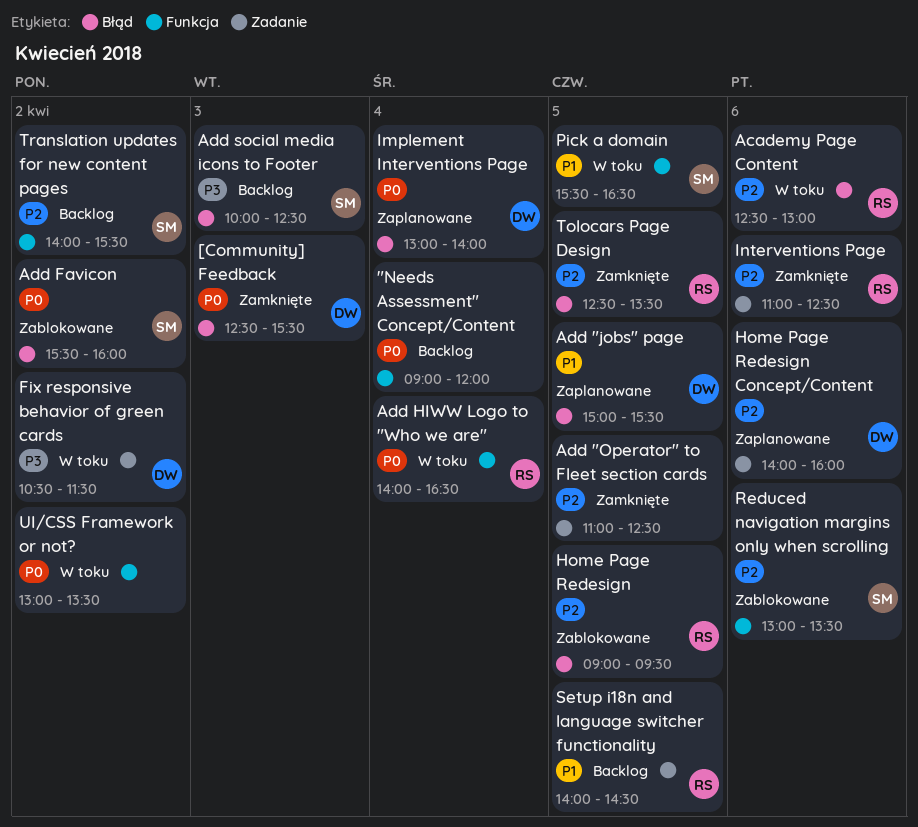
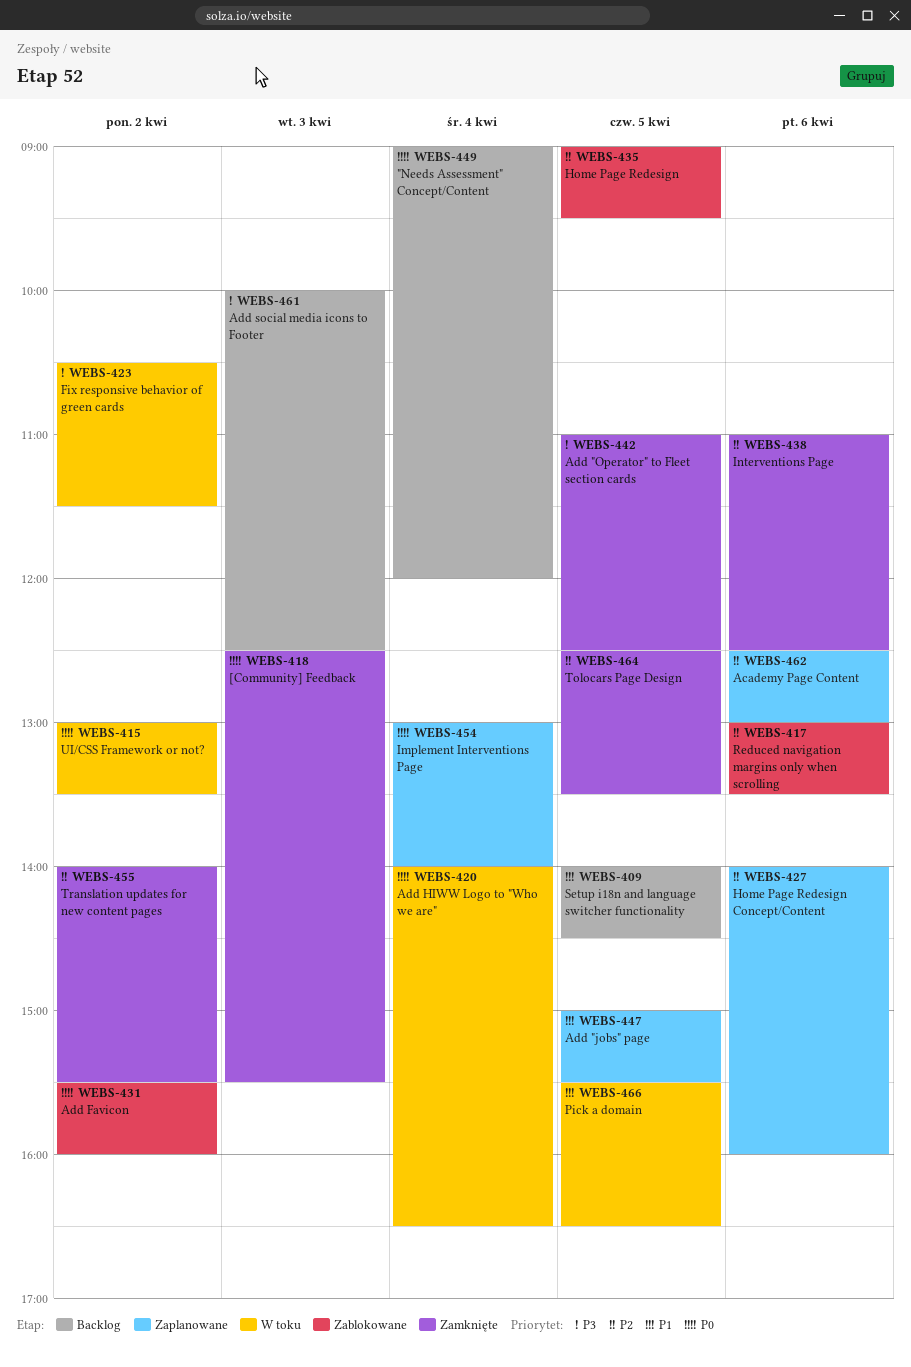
Academy Page Content, status: W toku -> Zaplanowane
Add "Operator" to Fleet section cards, priority: P2 -> P3
Translation updates for new content pages, status: Backlog -> Zamknięte

